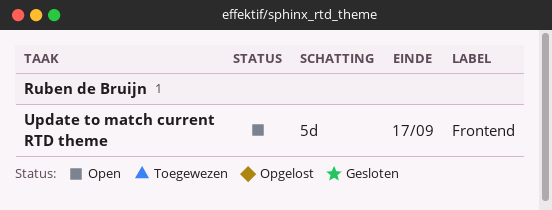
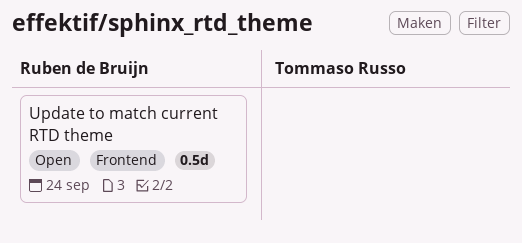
Update to match current RTD theme, estimate: 5d -> 0.5d
Update to match current RTD theme, due: Sep 17 -> Sep 24

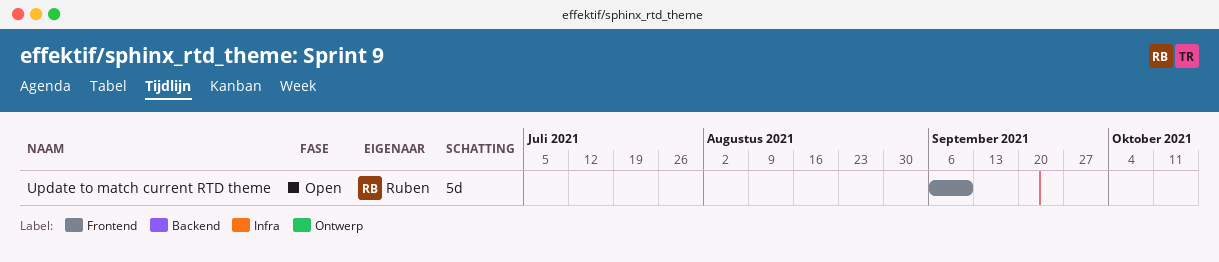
Update to match current RTD theme, estimate: 0.5d -> 5d
Update to match current RTD theme, due: Sep 24 -> Sep 10

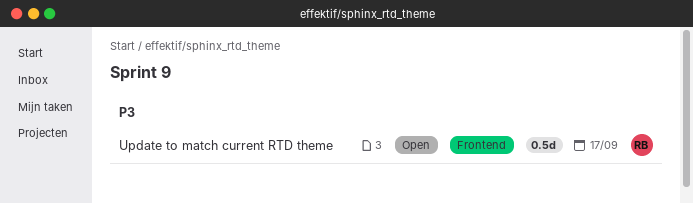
Update to match current RTD theme, estimate: 5d -> 0.5d
Update to match current RTD theme, due: Sep 10 -> Sep 17

